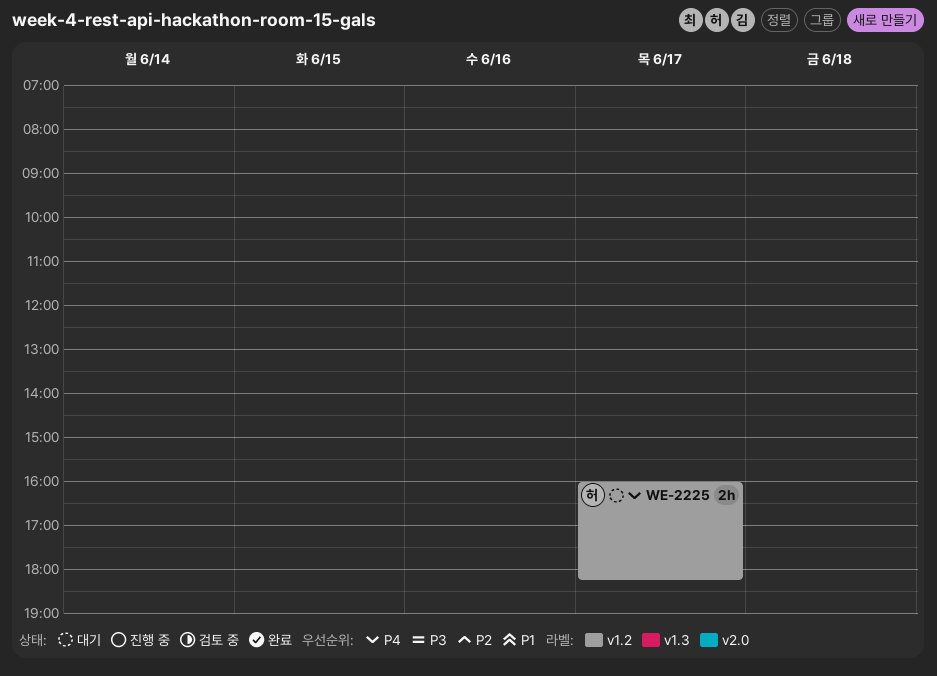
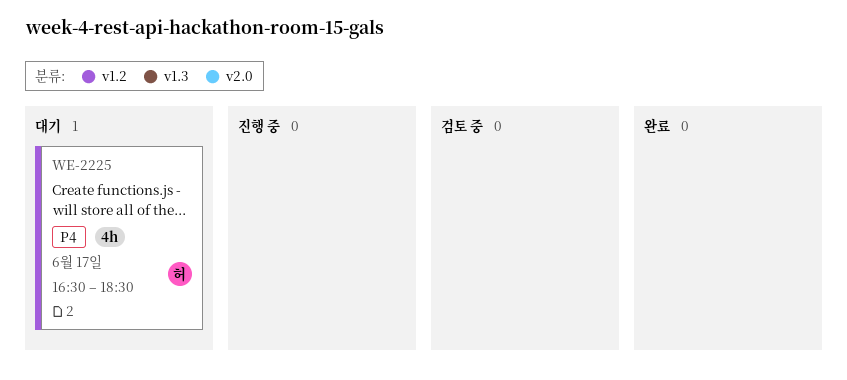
WE-2225, estimate: 2h -> 4h
WE-2225, begins: 16:00 -> 16:30
WE-2225, ends: 18:15 -> 18:30

